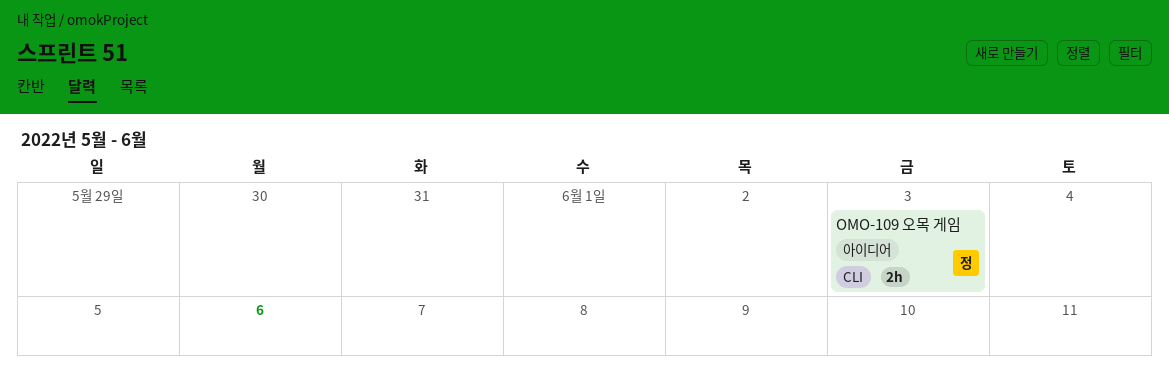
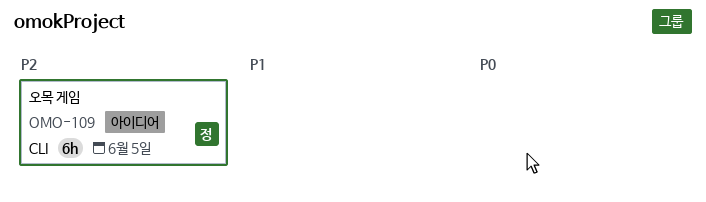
OMO-109, estimate: 2h -> 6h
OMO-109, due: Jun 3 -> Jun 5

